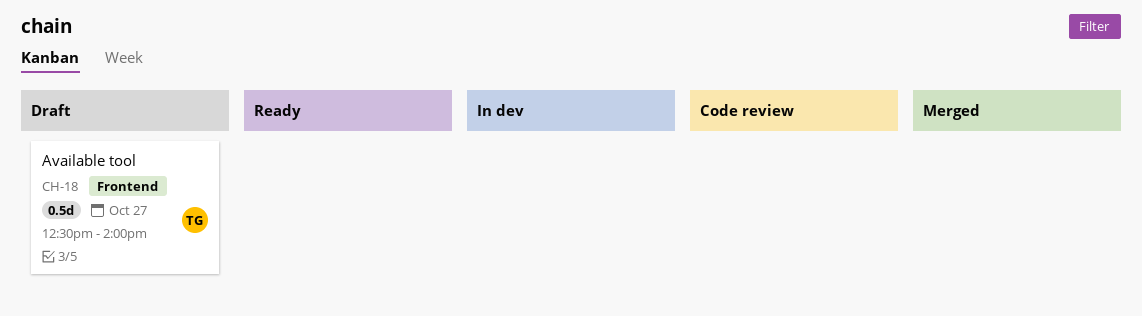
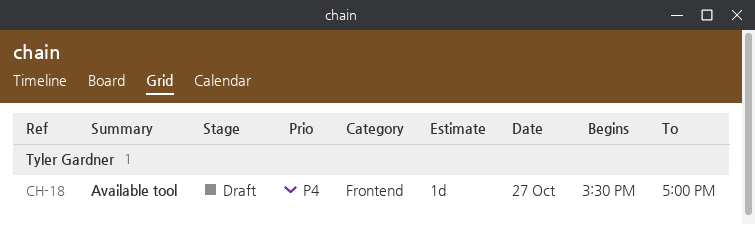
CH-18, estimate: 0.5d -> 1d
CH-18, begins: 12:30 -> 15:30
CH-18, ends: 14:00 -> 17:00

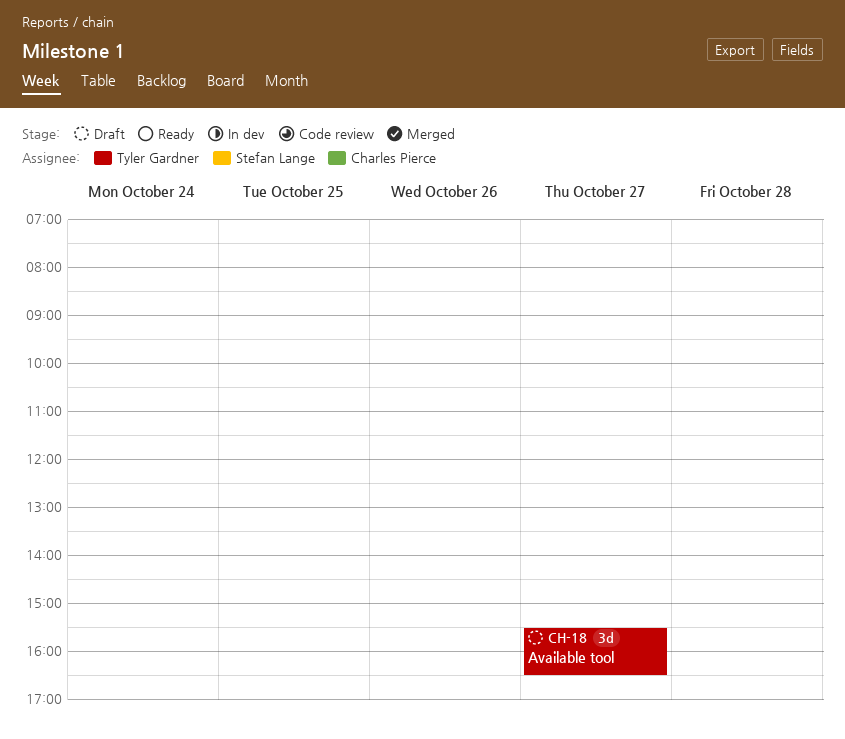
CH-18, estimate: 1d -> 3d
CH-18, ends: 17:00 -> 16:30

